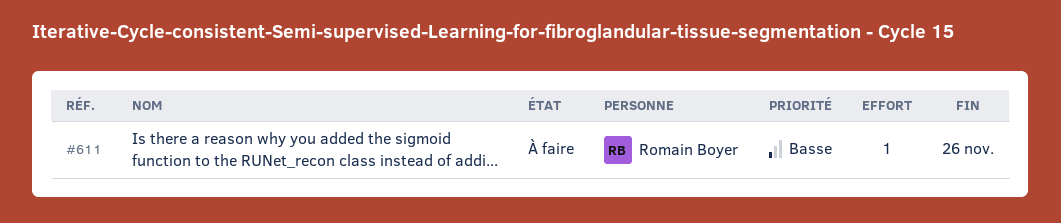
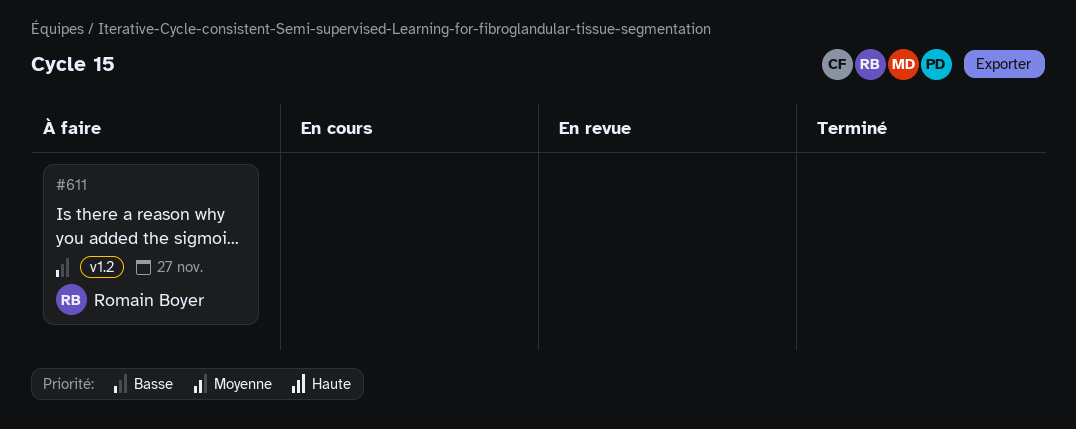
#611, due: Nov 26 -> Nov 27

